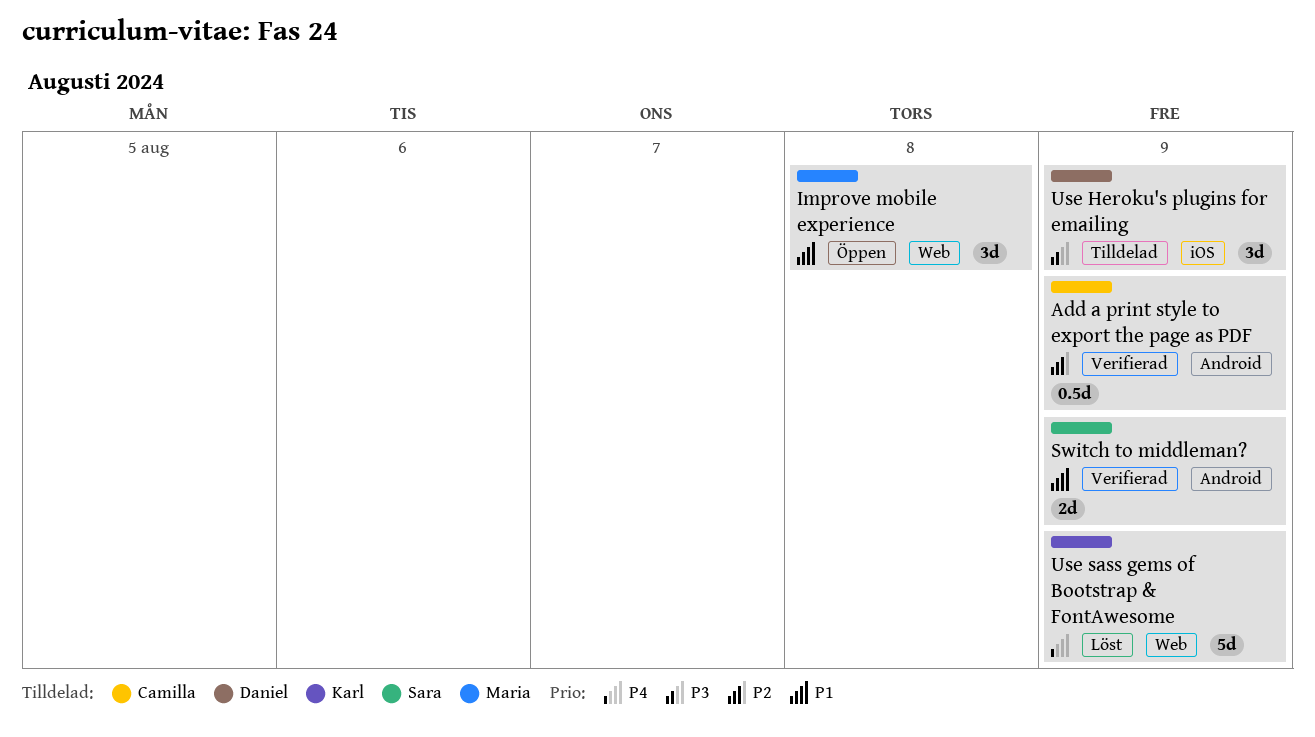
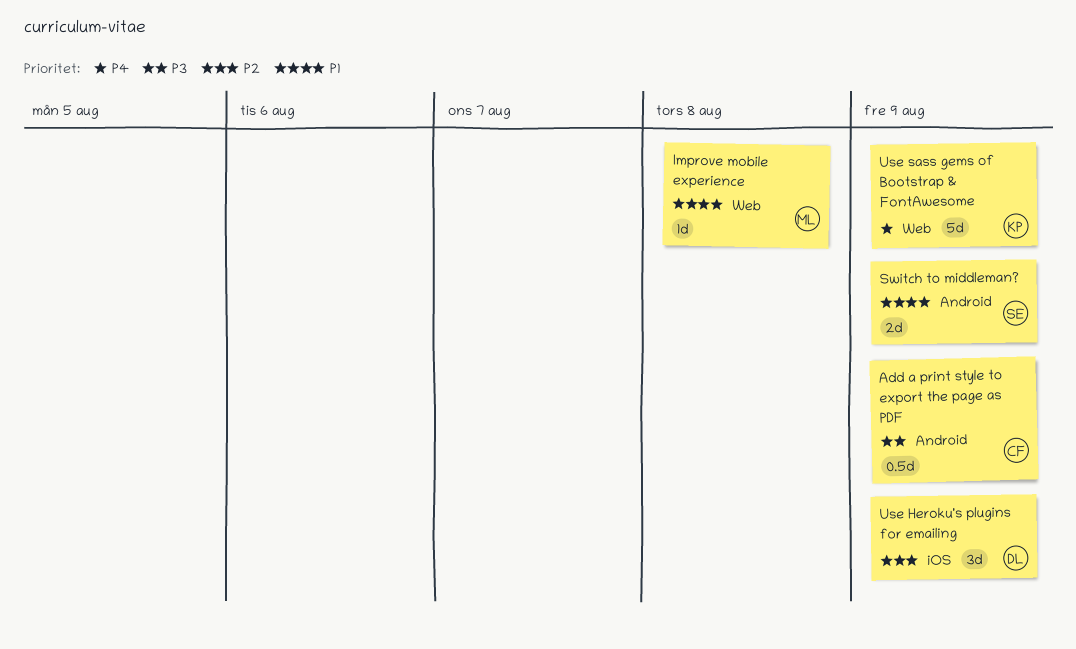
Add a print style to export the page as PDF, priority: P2 -> P3
Improve mobile experience, estimate: 3d -> 1d
Use Heroku's plugins for emailing, priority: P3 -> P2

